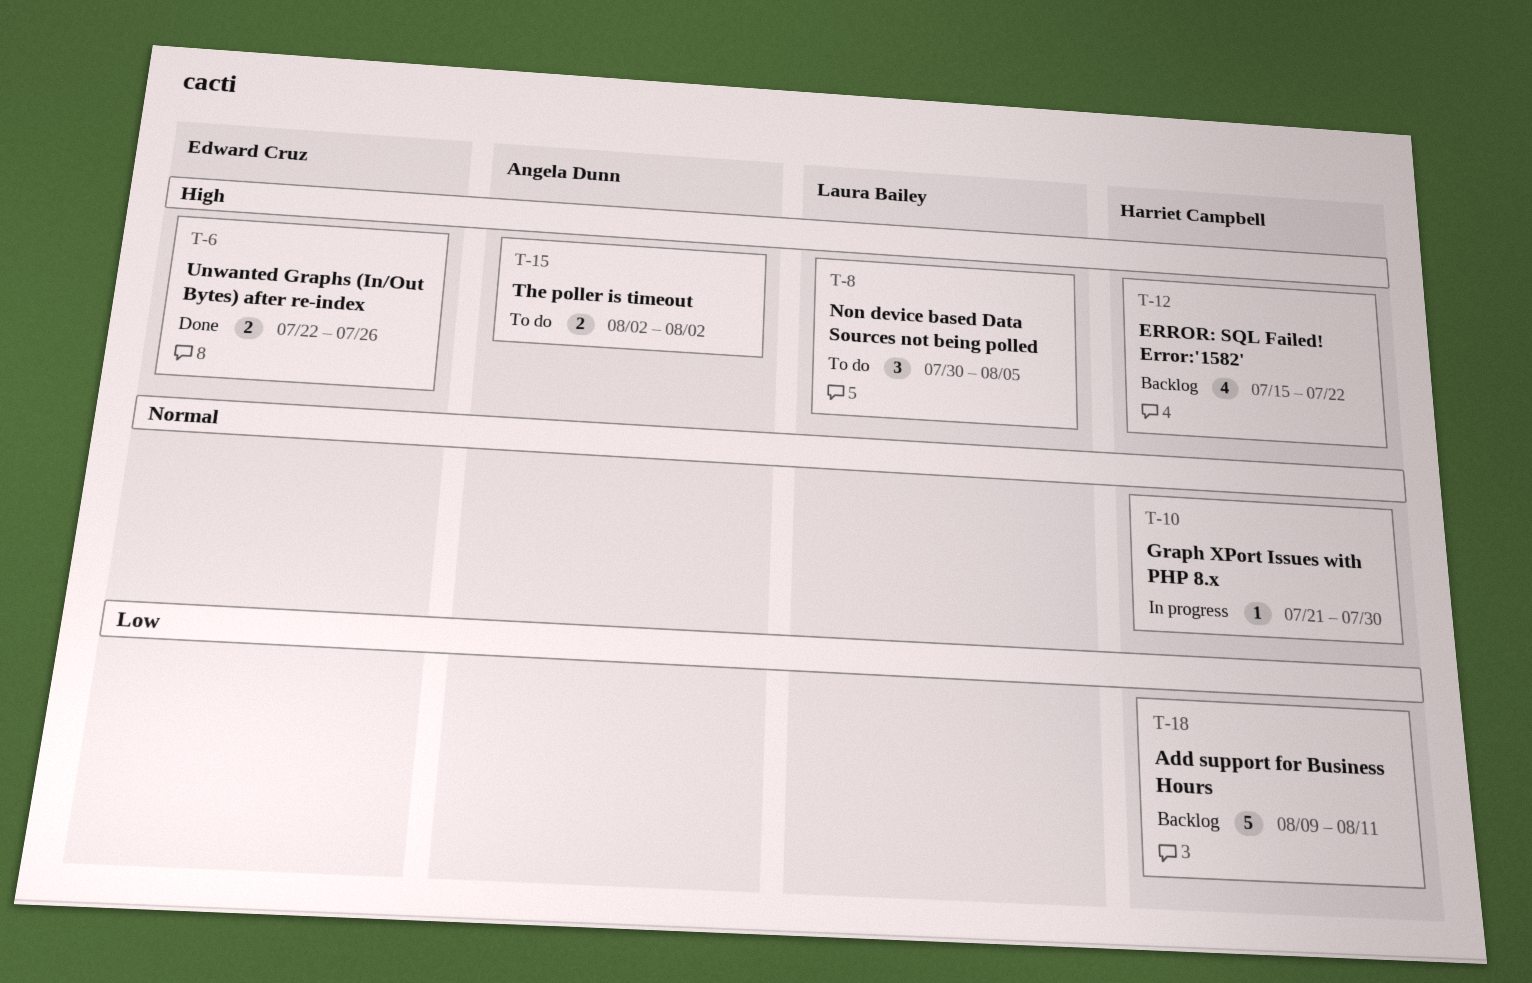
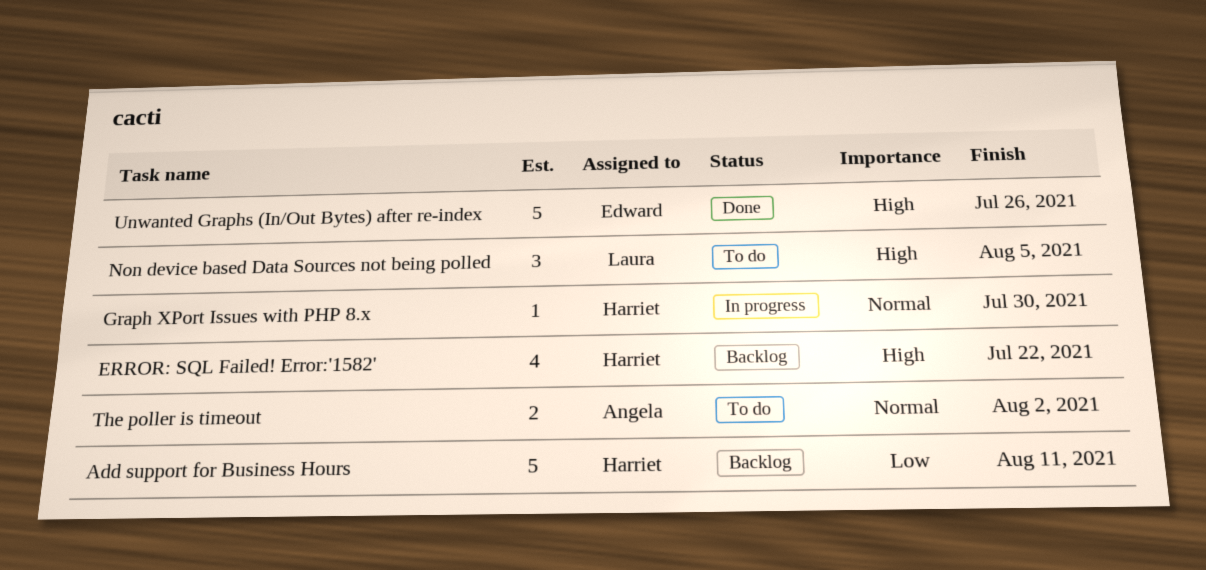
The poller is timeout, priority: High -> Normal
Unwanted Graphs (In/Out Bytes) after re-index, estimate: 2 -> 5

